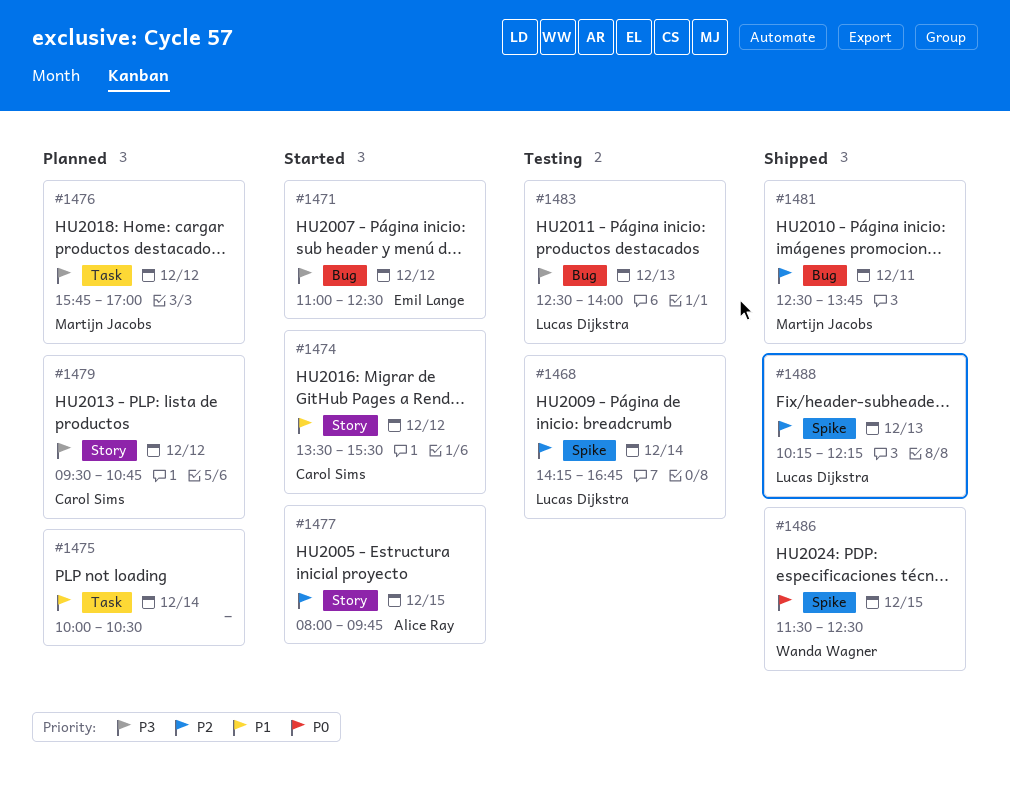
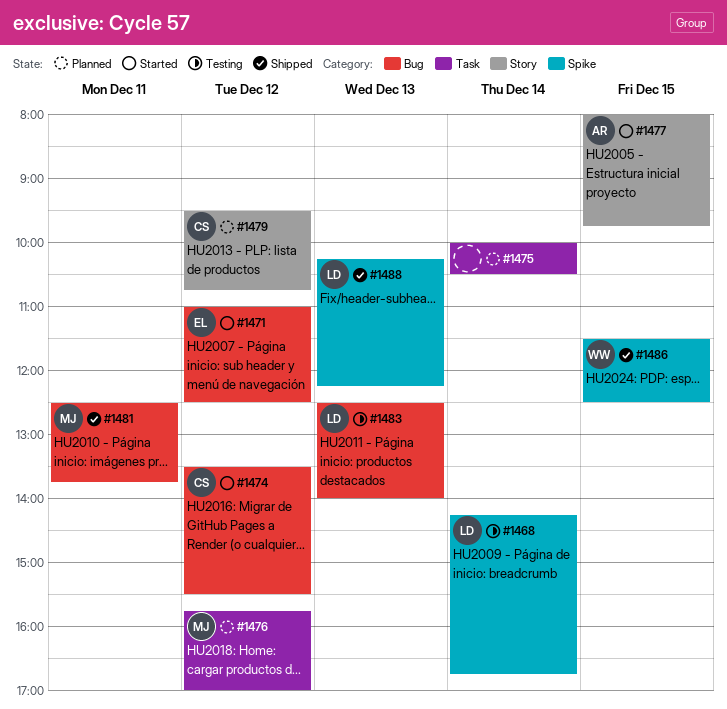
#1474, label: Story -> Bug

